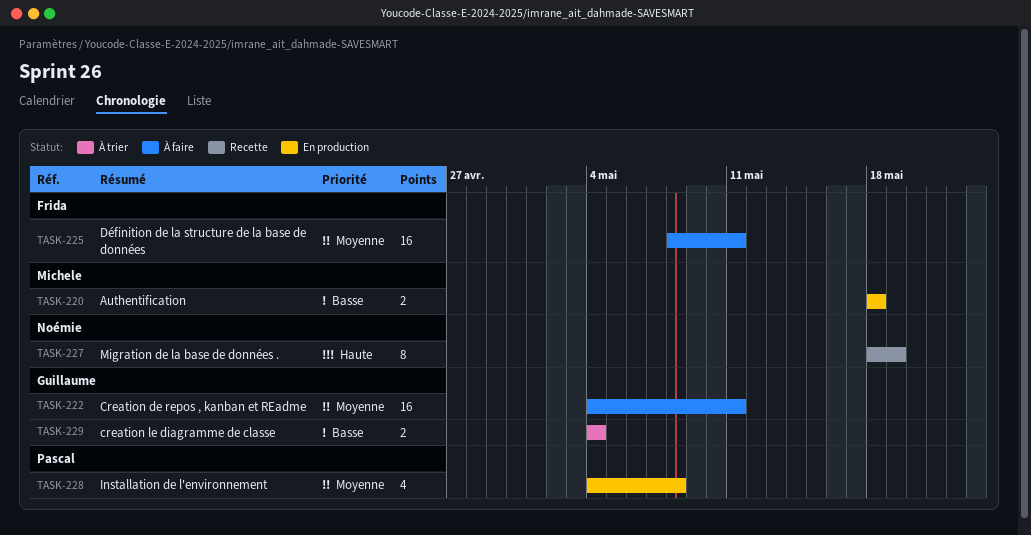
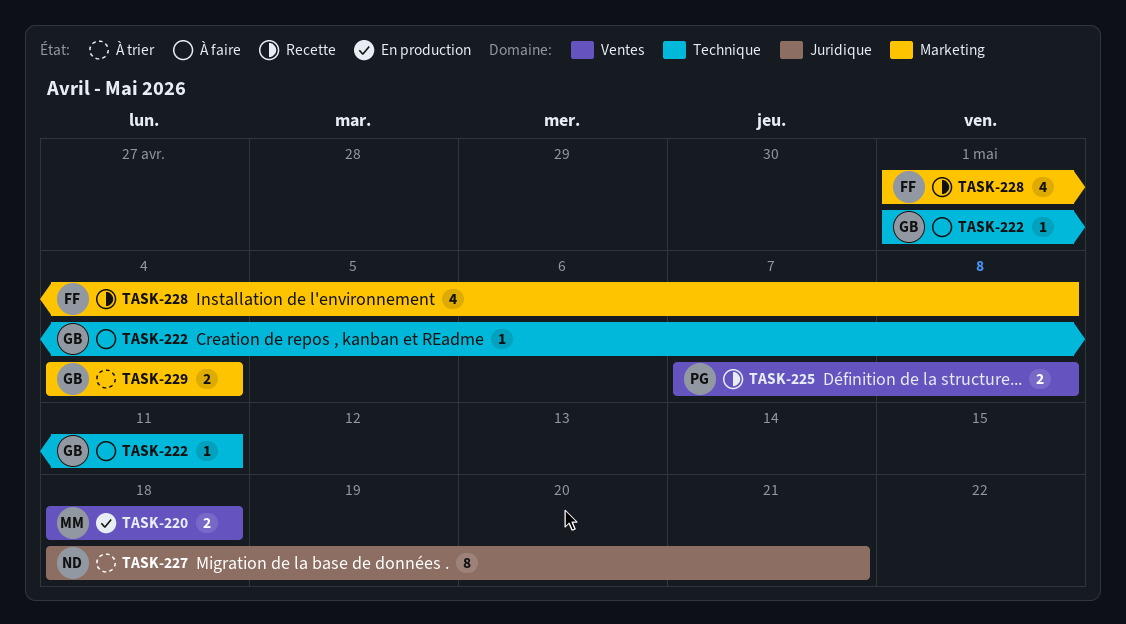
TASK-222, estimate: 16 -> 1
TASK-222, start: May 4 -> May 1
TASK-225, status: À faire -> Recette
TASK-225, owner: Frida -> Pascal
TASK-225, estimate: 16 -> 2
TASK-225, start: May 8 -> May 7
TASK-225, due: May 11 -> May 8
TASK-227, status: Recette -> À trier
TASK-227, due: May 19 -> May 21
TASK-228, status: En production -> Recette
TASK-228, owner: Pascal -> Frida
TASK-228, start: May 4 -> May 1

